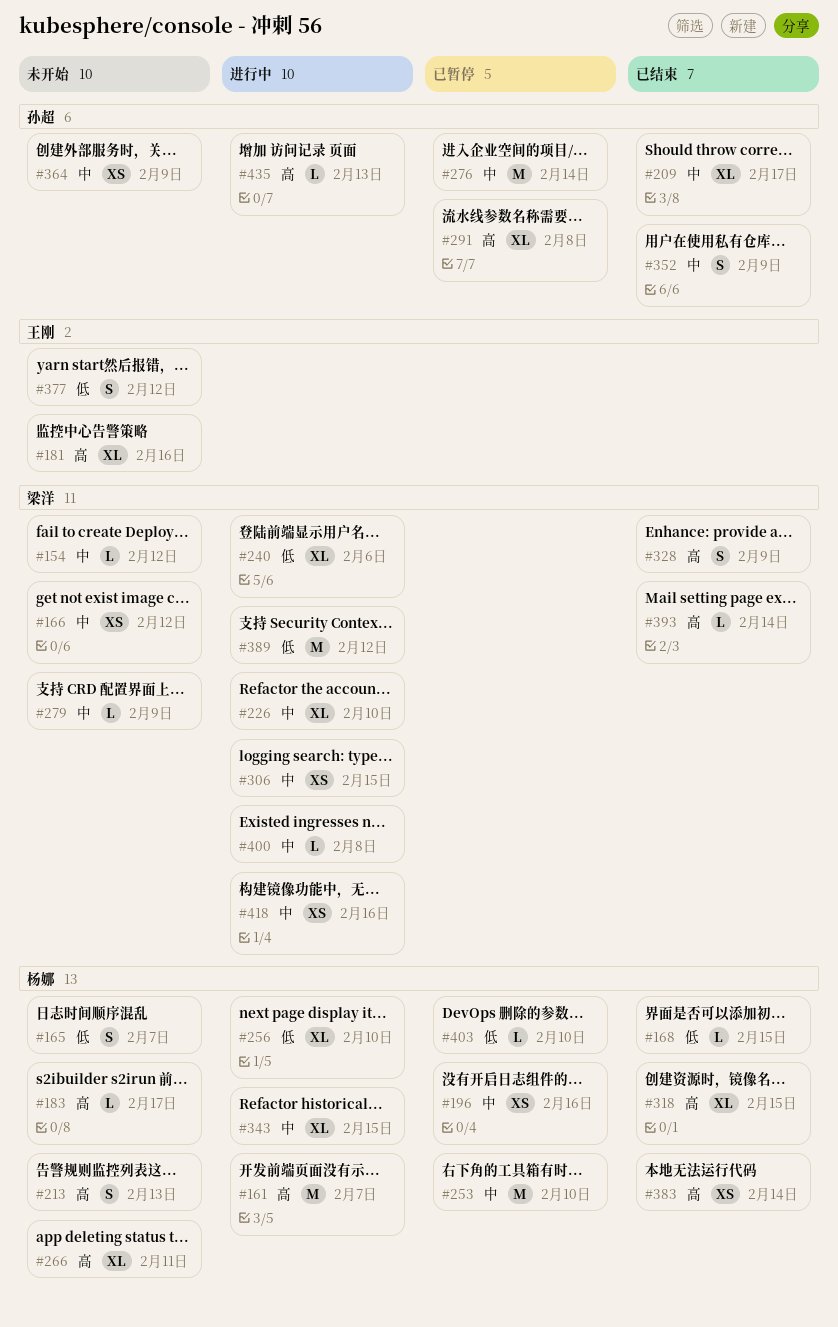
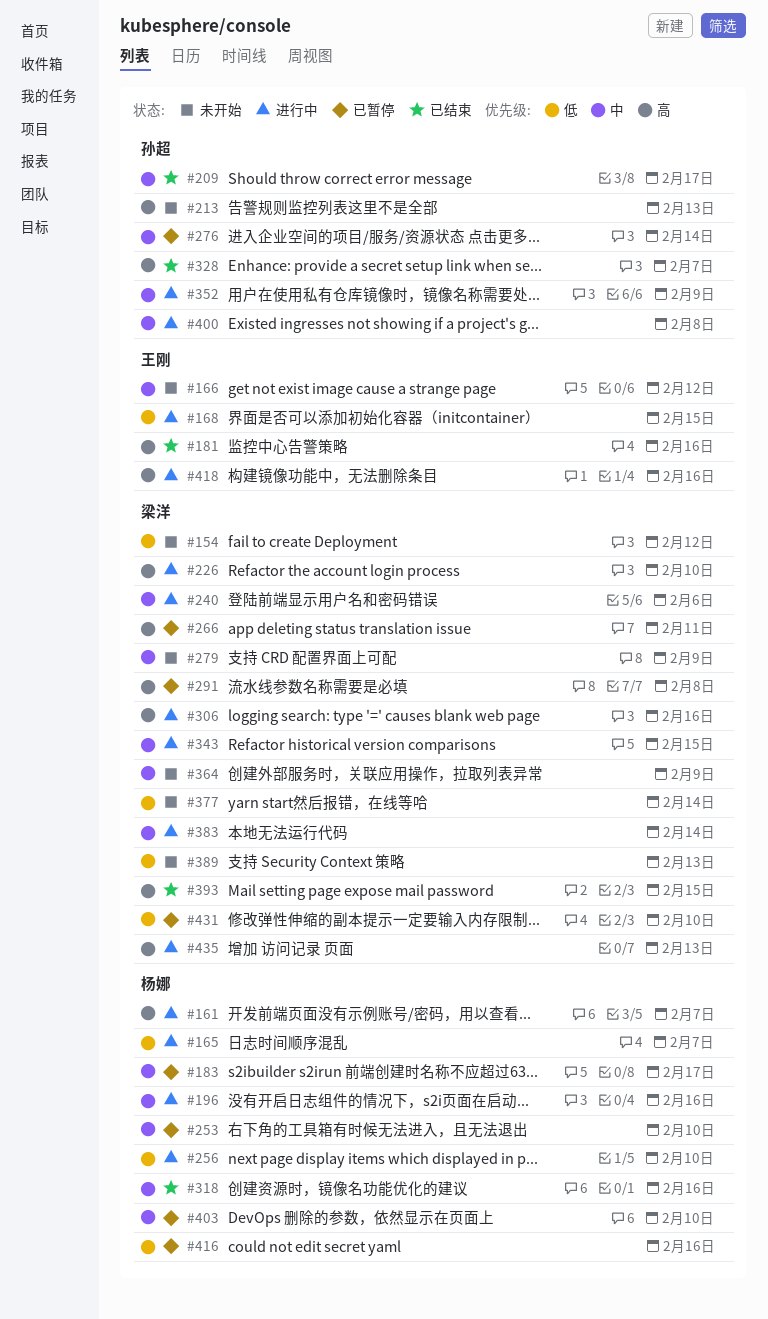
#154, priority: 中 -> 低
#165, status: 未开始 -> 进行中
#166, owner: 梁洋 -> 王刚
#168, status: 已结束 -> 进行中
#168, owner: 杨娜 -> 王刚
#181, status: 未开始 -> 已结束
#183, status: 未开始 -> 已暂停
#183, priority: 高 -> 中
#196, status: 已暂停 -> 进行中
#213, owner: 杨娜 -> 孙超
#226, priority: 中 -> 高
#240, priority: 低 -> 中
#266, status: 未开始 -> 已暂停
#266, owner: 杨娜 -> 梁洋
#291, owner: 孙超 -> 梁洋
#306, priority: 中 -> 高
#306, due: Feb 15 -> Feb 16
#318, priority: 高 -> 中
#318, due: Feb 15 -> Feb 16
#328, owner: 梁洋 -> 孙超
#328, due: Feb 9 -> Feb 7
#343, owner: 杨娜 -> 梁洋
#352, status: 已结束 -> 进行中
#364, owner: 孙超 -> 梁洋
#377, owner: 王刚 -> 梁洋
#377, due: Feb 12 -> Feb 14
#383, status: 已结束 -> 进行中
#383, owner: 杨娜 -> 梁洋
#383, priority: 高 -> 中
#389, status: 进行中 -> 未开始
#389, due: Feb 12 -> Feb 13
#393, due: Feb 14 -> Feb 15
#400, owner: 梁洋 -> 孙超
#403, priority: 低 -> 中
#416: none -> present
#418, owner: 梁洋 -> 王刚
#418, priority: 中 -> 高
#431: none -> present
#435, owner: 孙超 -> 梁洋

